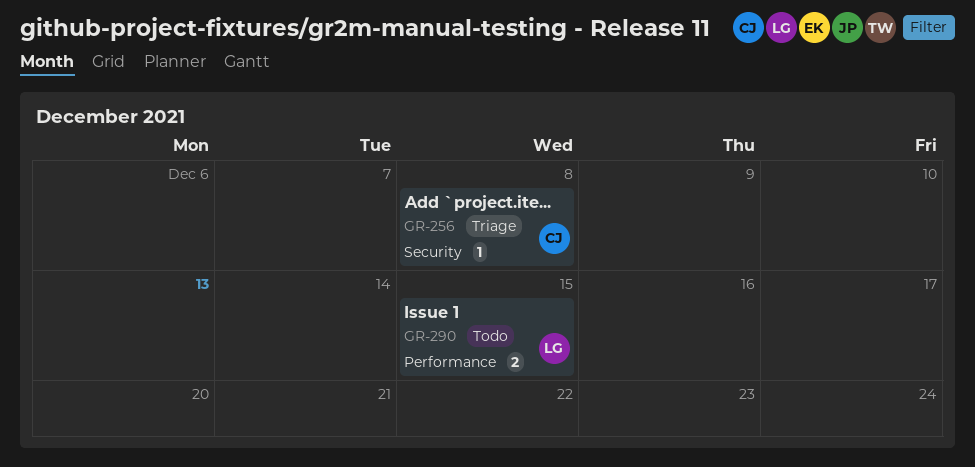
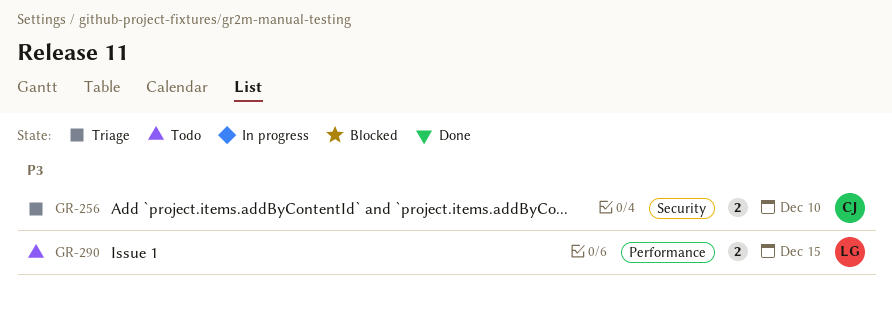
GR-256, estimate: 1 -> 2
GR-256, due: Dec 8 -> Dec 10

